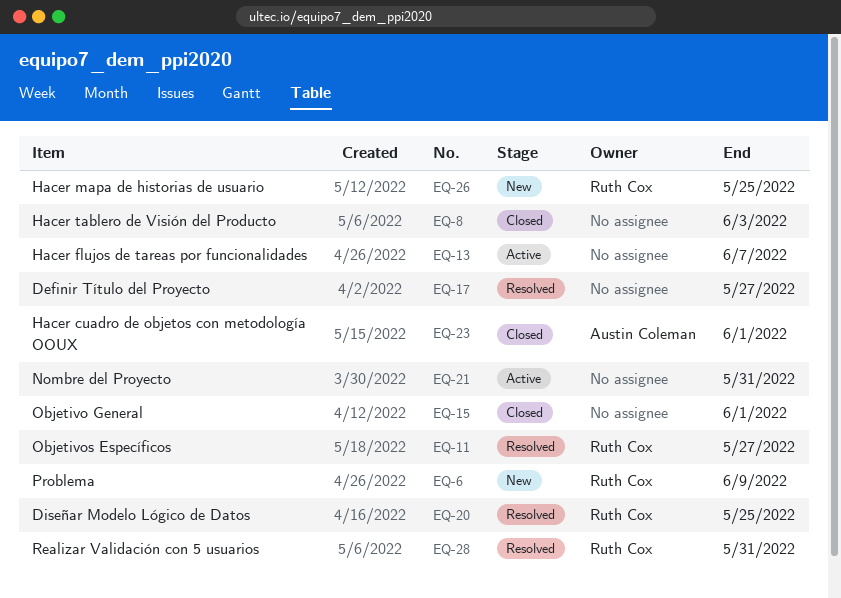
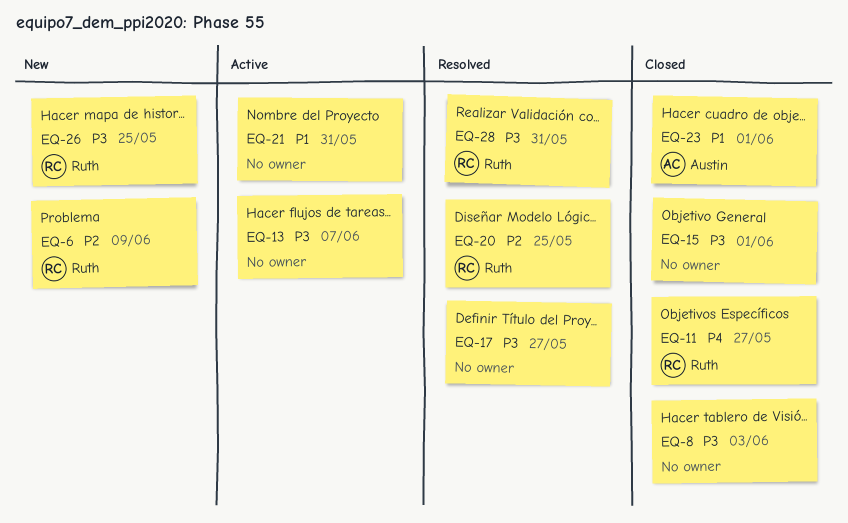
EQ-11, status: Resolved -> Closed

